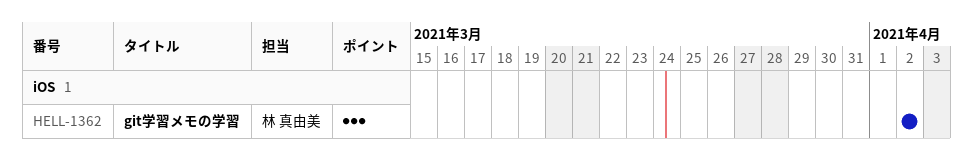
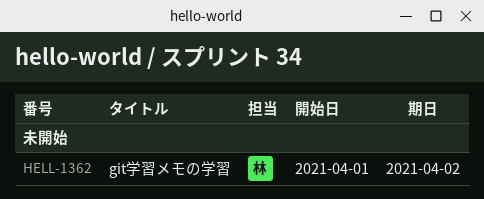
HELL-1362, start: Apr 2 -> Apr 1

